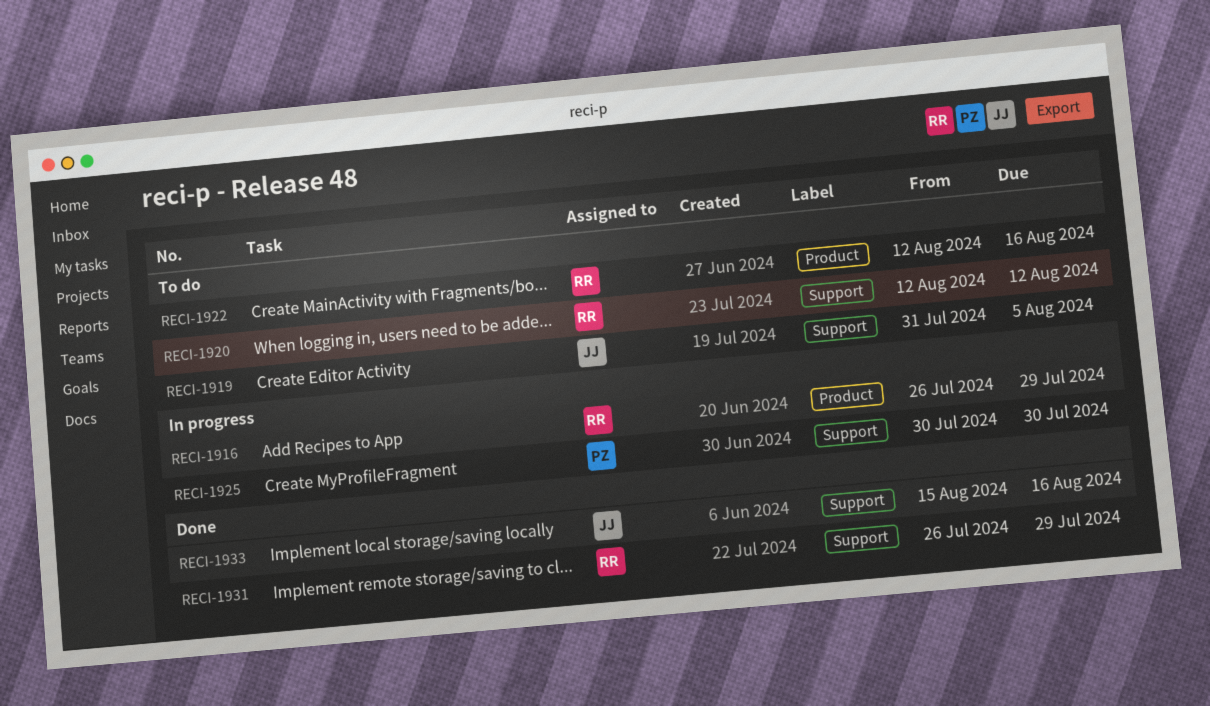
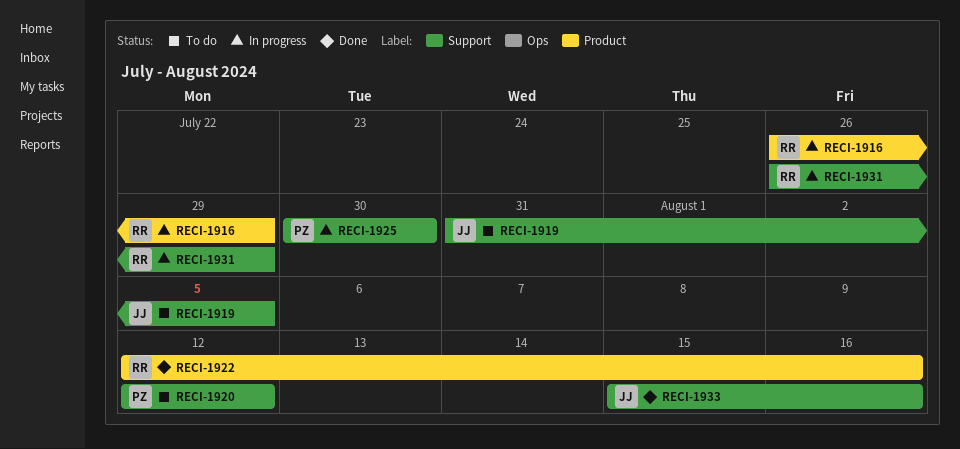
RECI-1920, owner: RR -> PZ
RECI-1922, status: To do -> Done
RECI-1931, status: Done -> In progress

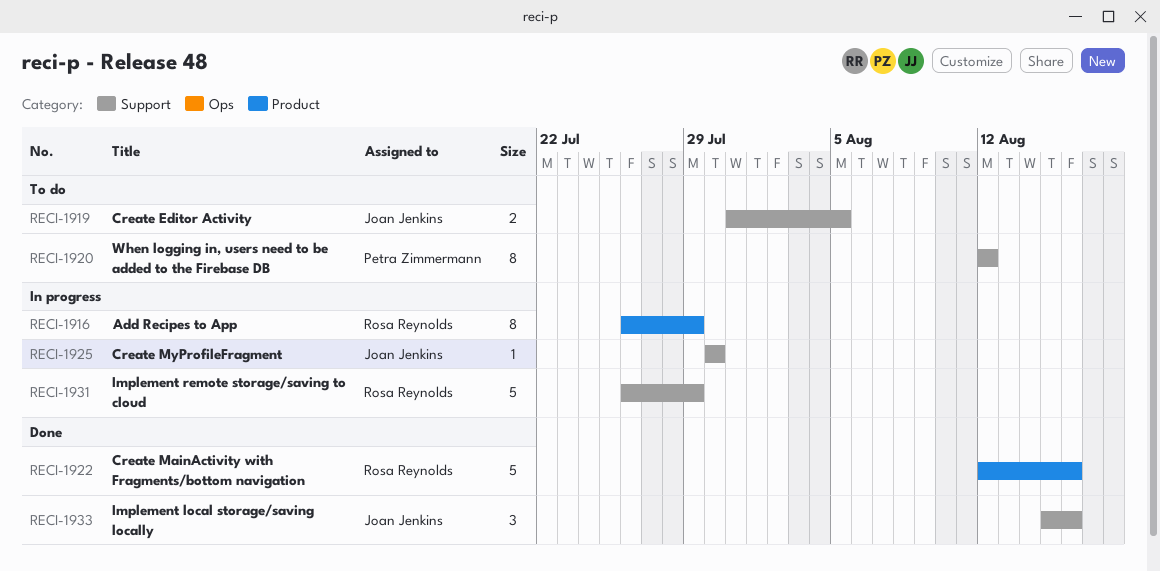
RECI-1925, owner: Petra Zimmermann -> Joan Jenkins

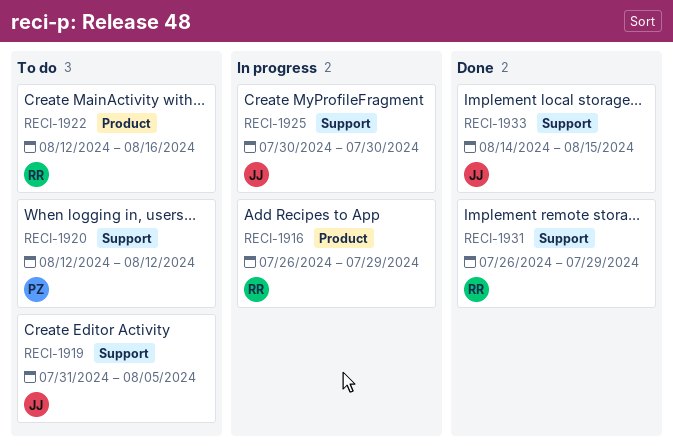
RECI-1922, status: Done -> To do
RECI-1931, status: In progress -> Done
RECI-1933, start: Aug 15 -> Aug 14
RECI-1933, due: Aug 16 -> Aug 15

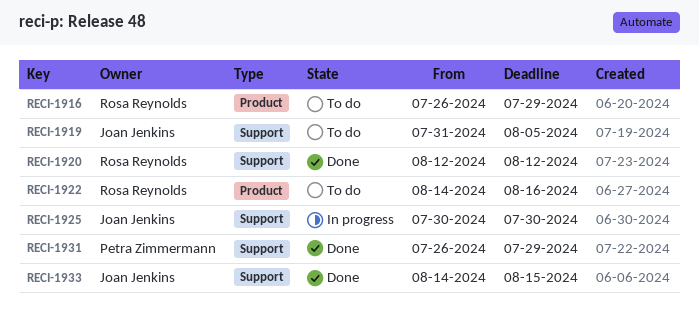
RECI-1916, status: In progress -> To do
RECI-1920, status: To do -> Done
RECI-1920, owner: Petra Zimmermann -> Rosa Reynolds
RECI-1922, start: Aug 12 -> Aug 14
RECI-1931, owner: Rosa Reynolds -> Petra Zimmermann

